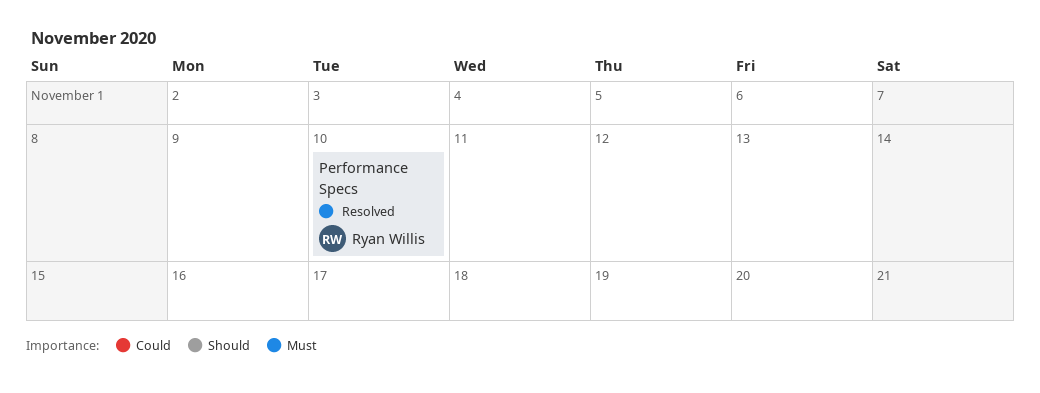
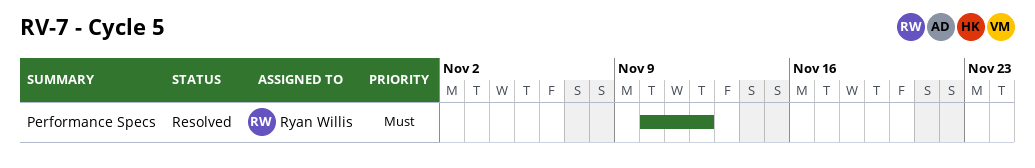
Performance Specs, due: Nov 10 -> Nov 12

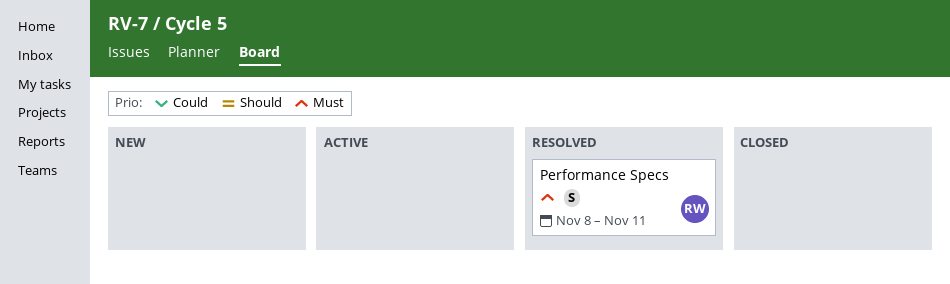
Performance Specs, start: Nov 10 -> Nov 8
Performance Specs, due: Nov 12 -> Nov 11

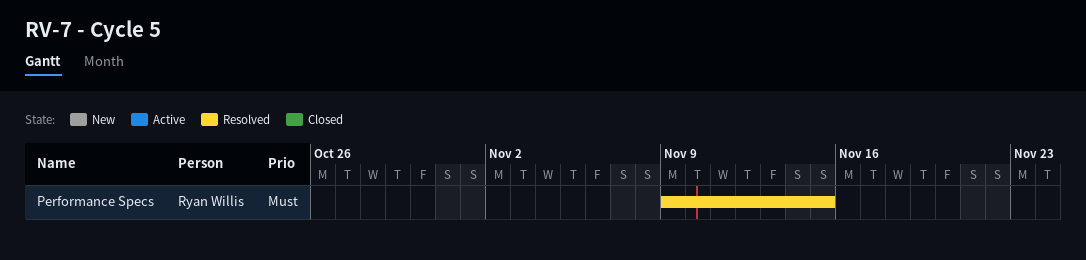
Performance Specs, start: Nov 8 -> Nov 9
Performance Specs, due: Nov 11 -> Nov 15

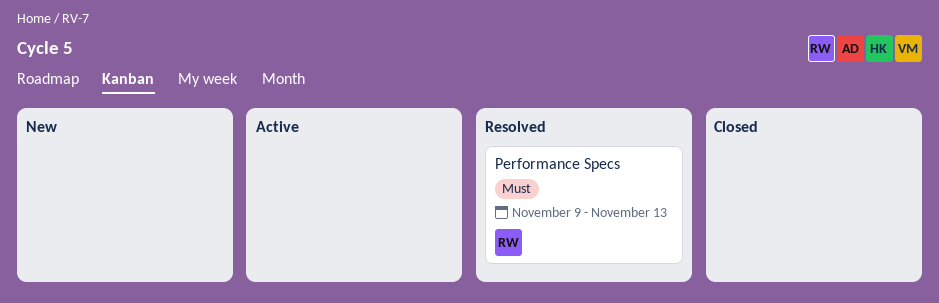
Performance Specs, due: Nov 15 -> Nov 13

